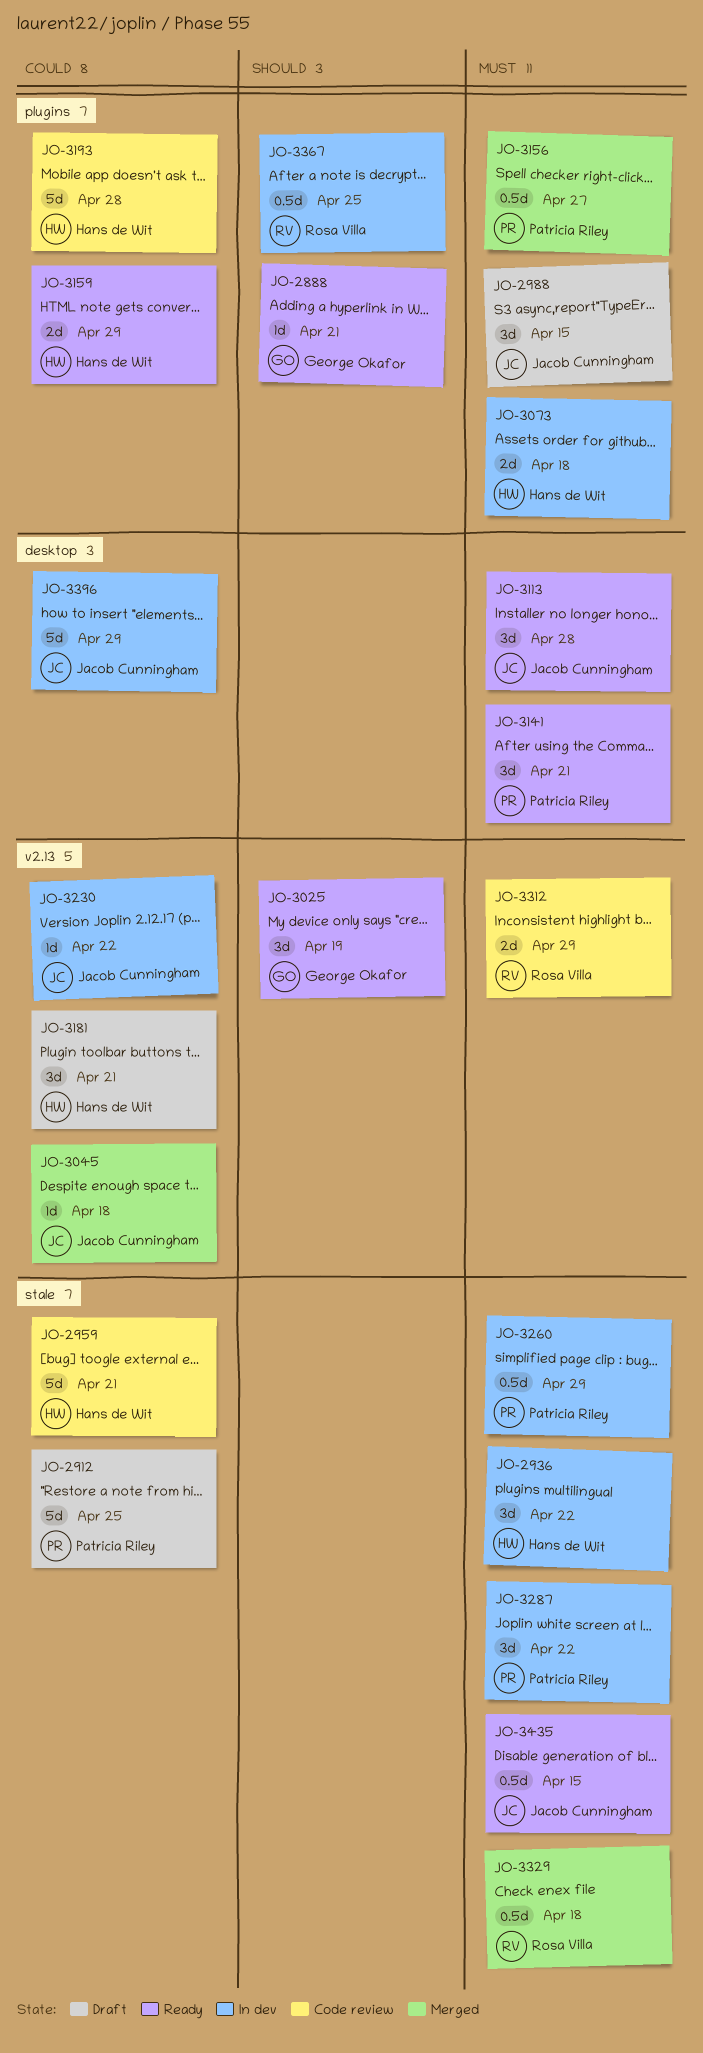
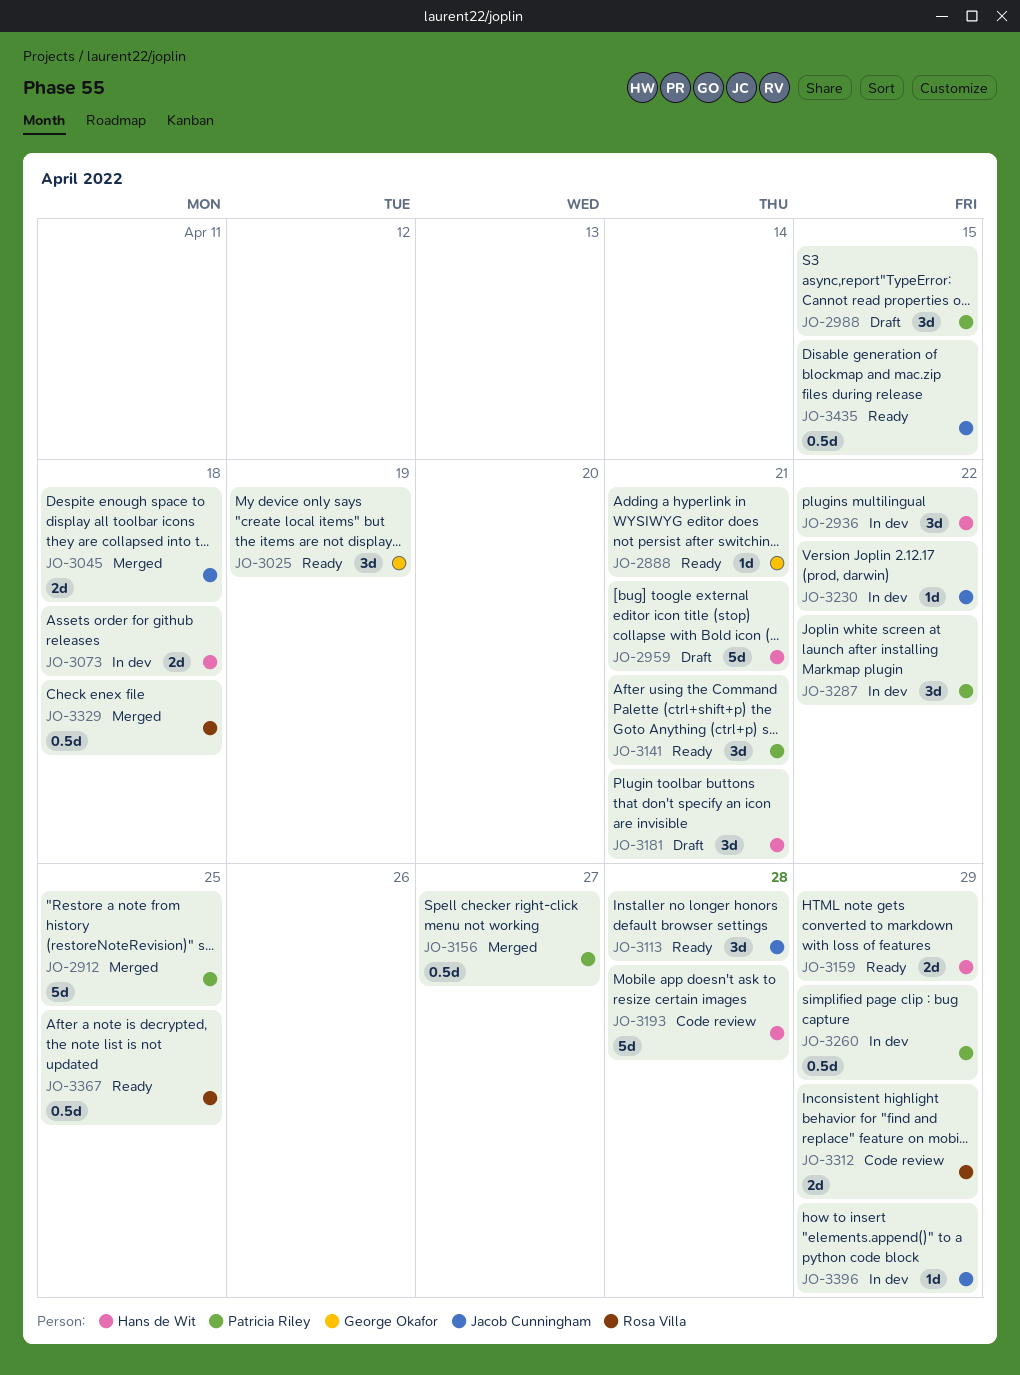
JO-2912, status: Draft -> Merged
JO-2959, status: Code review -> Draft
JO-2988, owner: Jacob Cunningham -> Patricia Riley
JO-3045, estimate: 1d -> 2d
JO-3367, status: In dev -> Ready
JO-3396, estimate: 5d -> 1d

